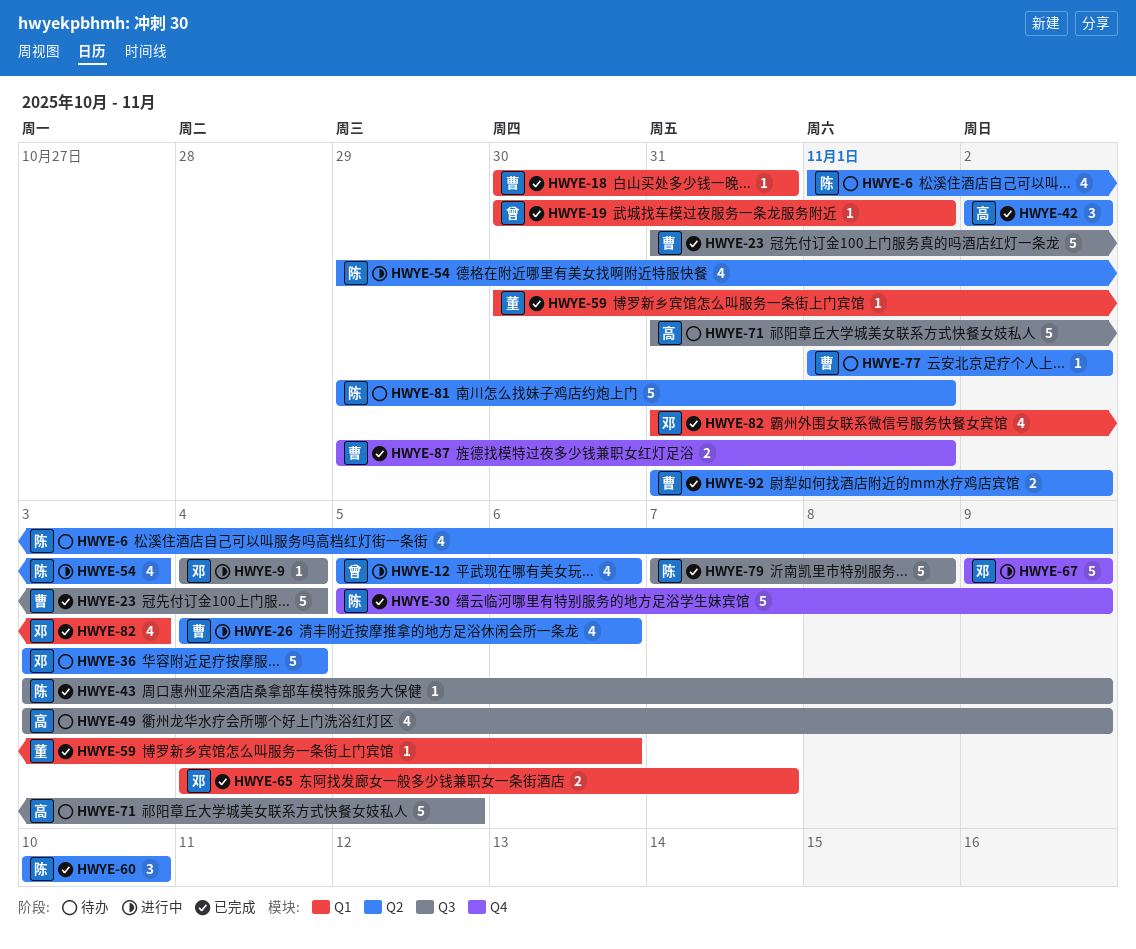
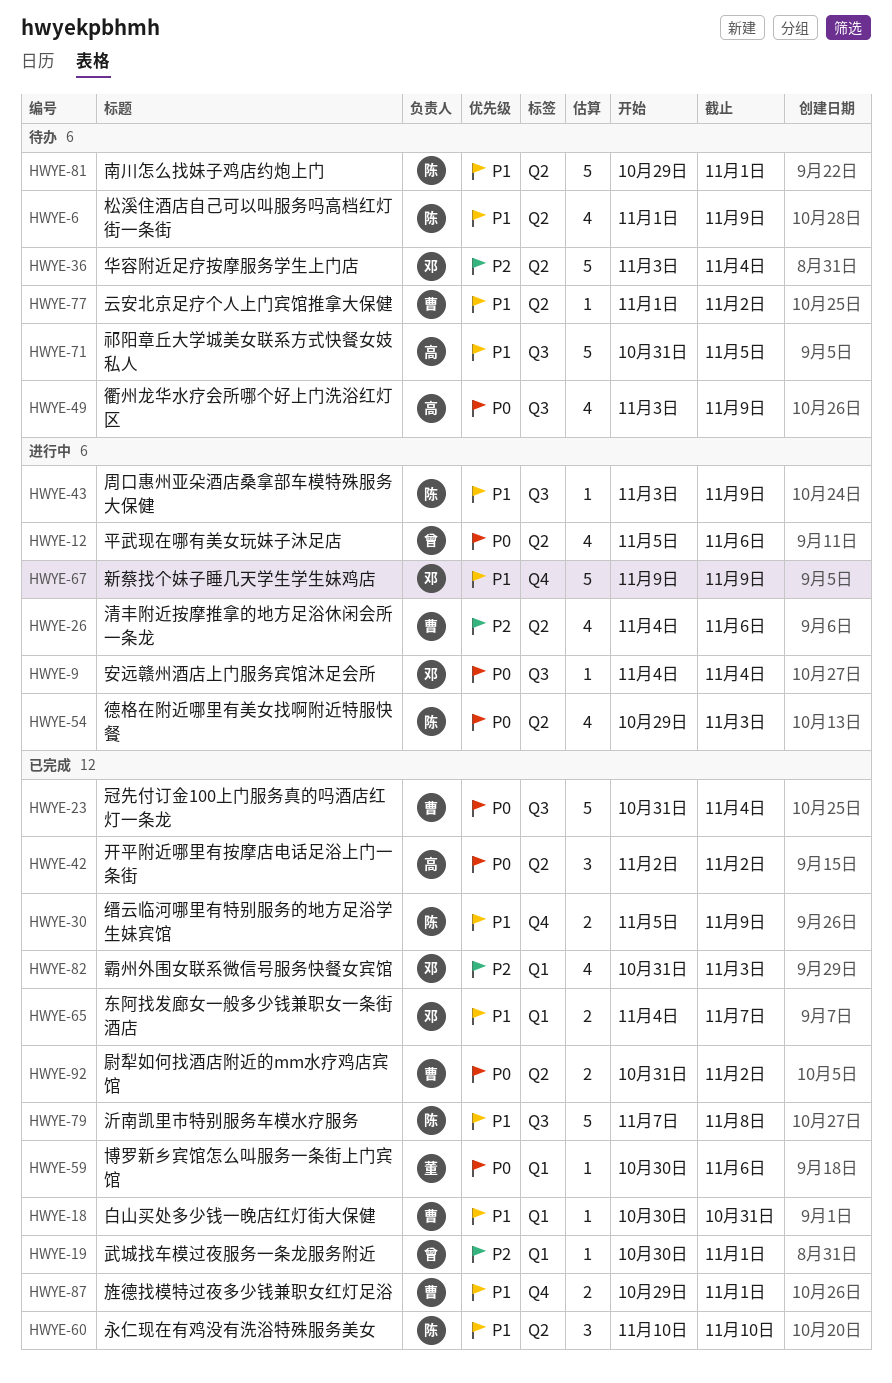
HWYE-30, estimate: 5 -> 2
HWYE-43, status: 已完成 -> 进行中

